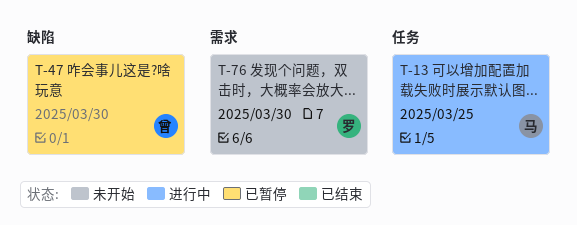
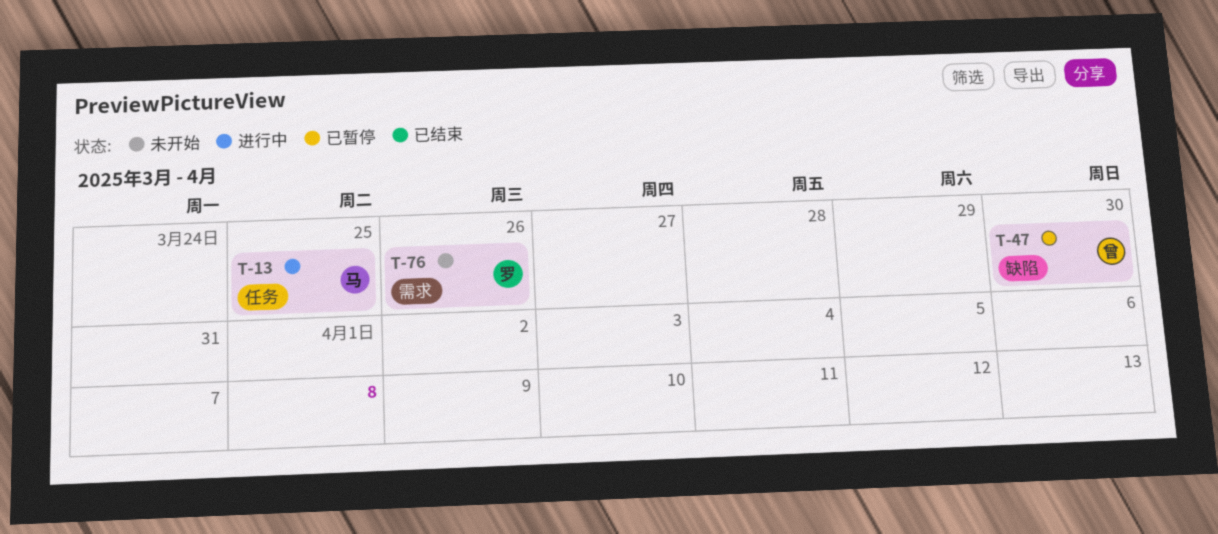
T-76, due: Mar 30 -> Mar 26

